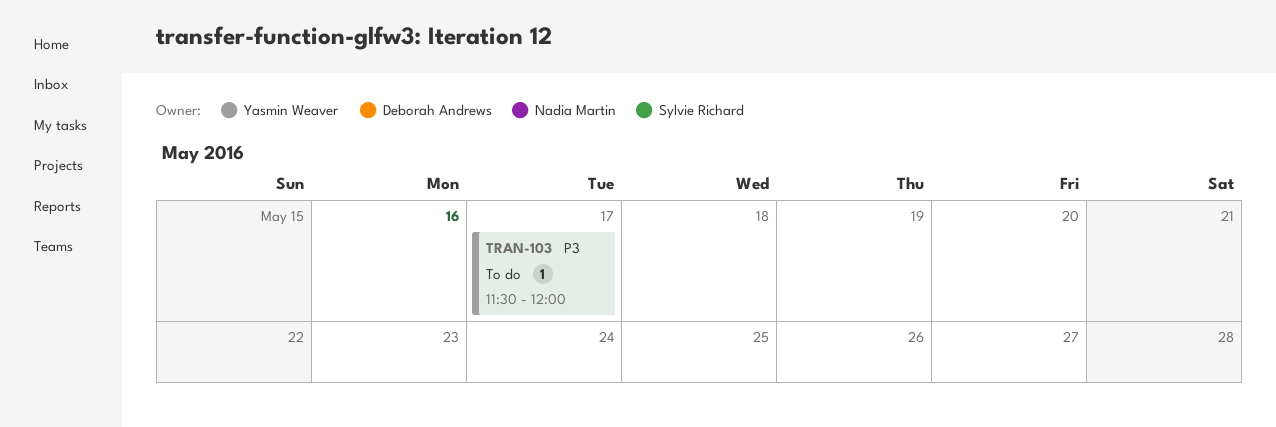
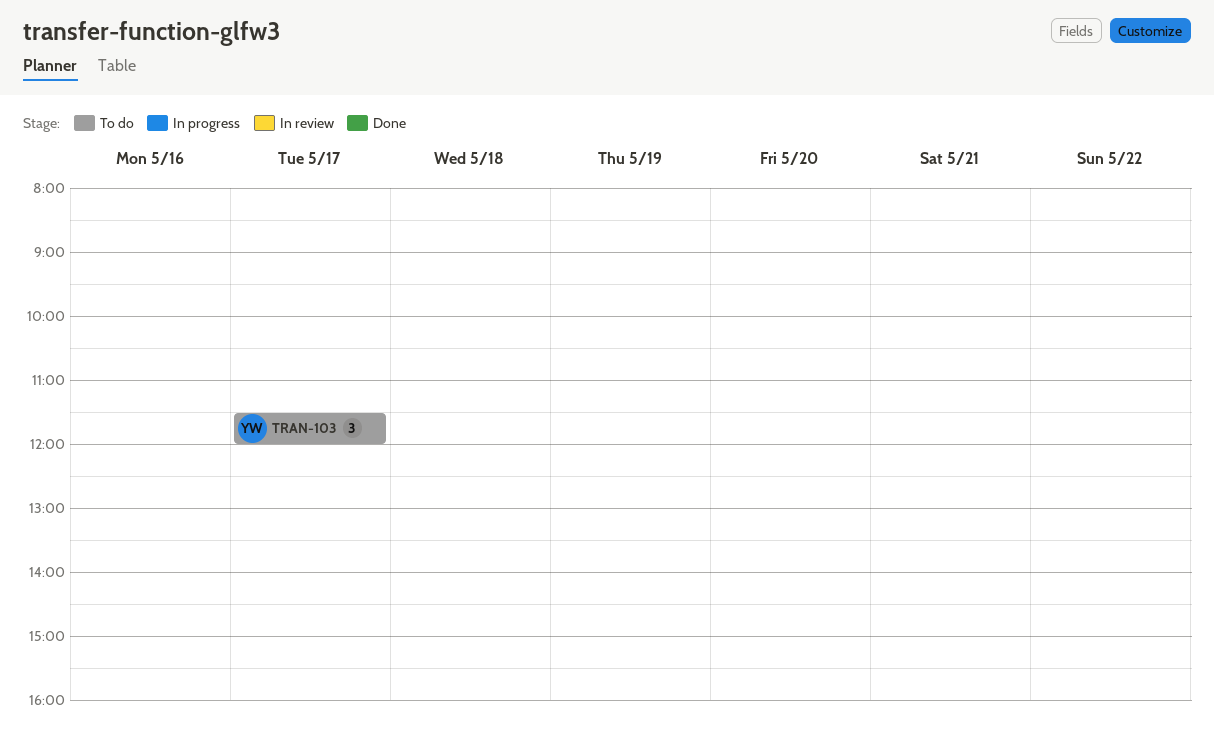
TRAN-103, estimate: 1 -> 3

